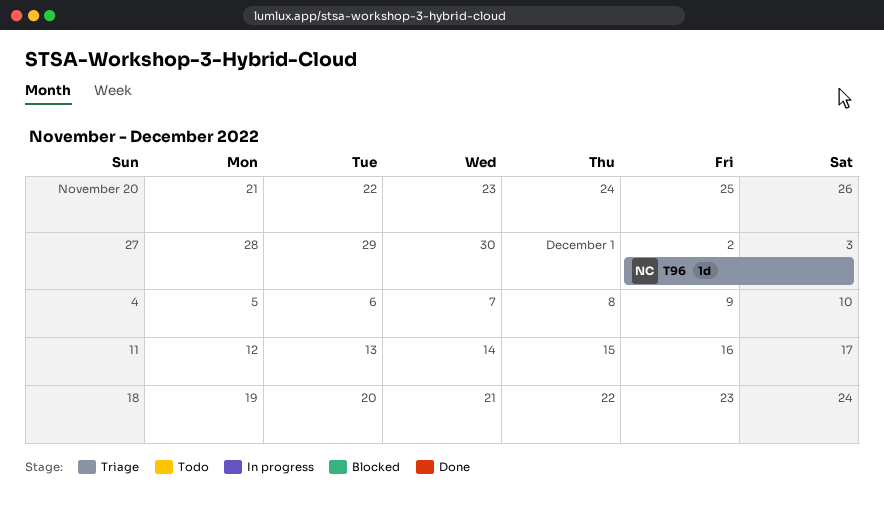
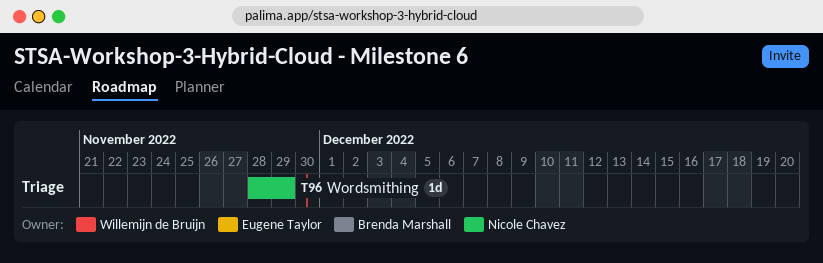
T96, start: Dec 2 -> Nov 28
T96, due: Dec 3 -> Nov 29

